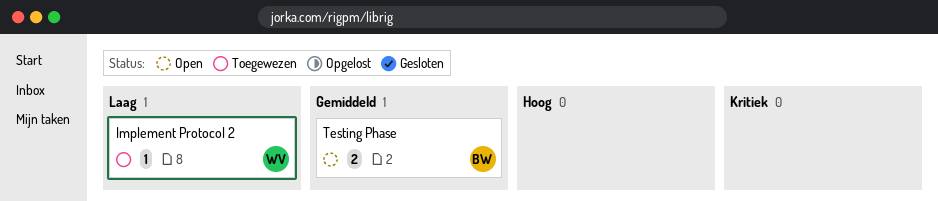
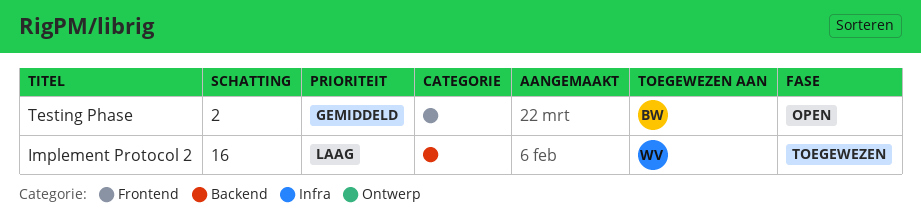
Implement Protocol 2, estimate: 1 -> 16

